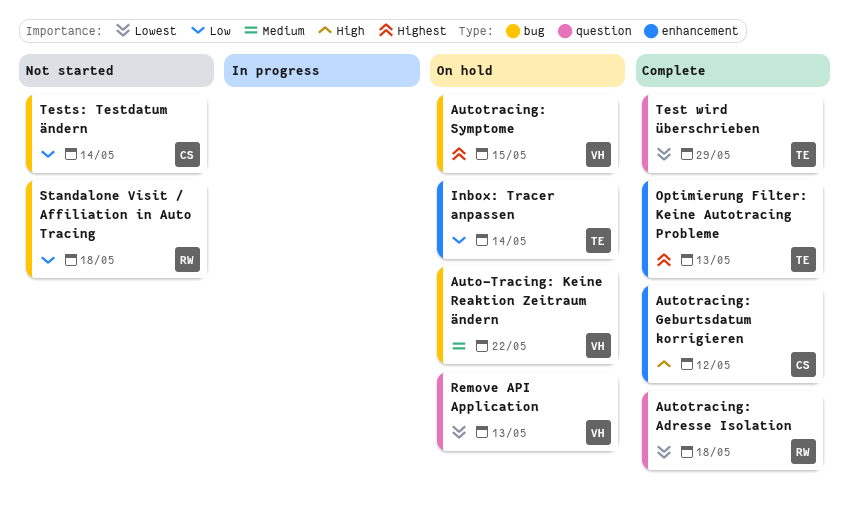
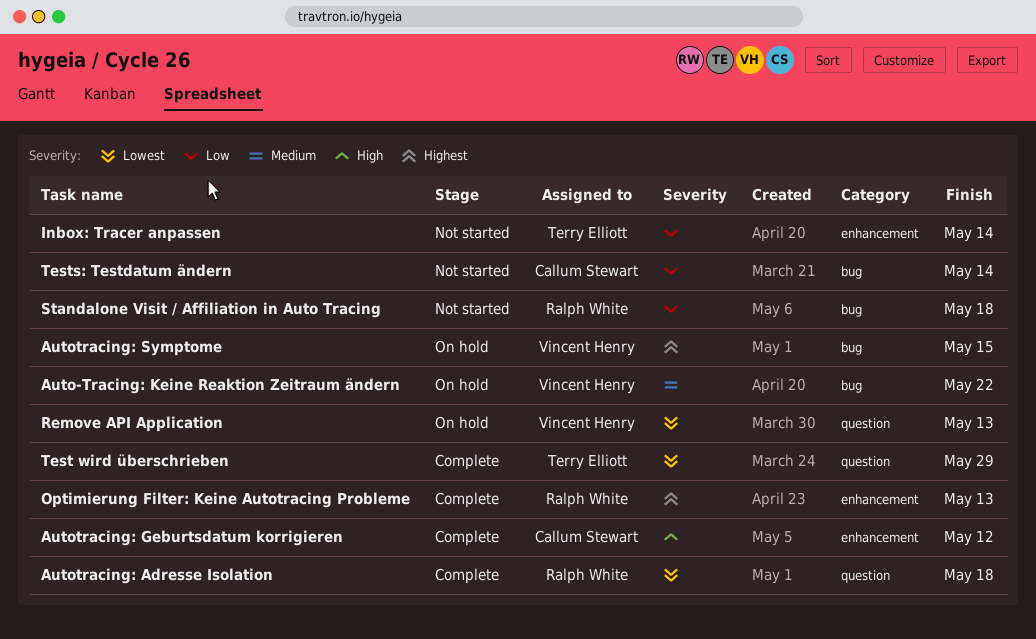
Inbox: Tracer anpassen, status: On hold -> Not started
Optimierung Filter: Keine Autotracing Probleme, owner: Terry Elliott -> Ralph White

